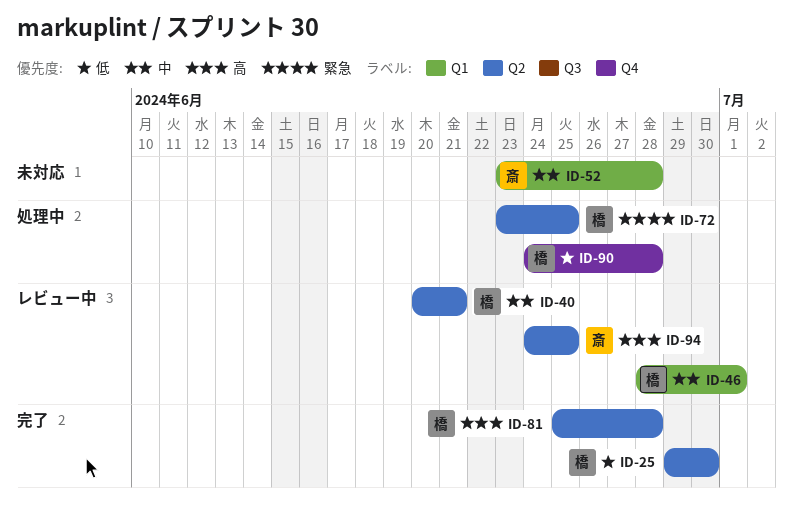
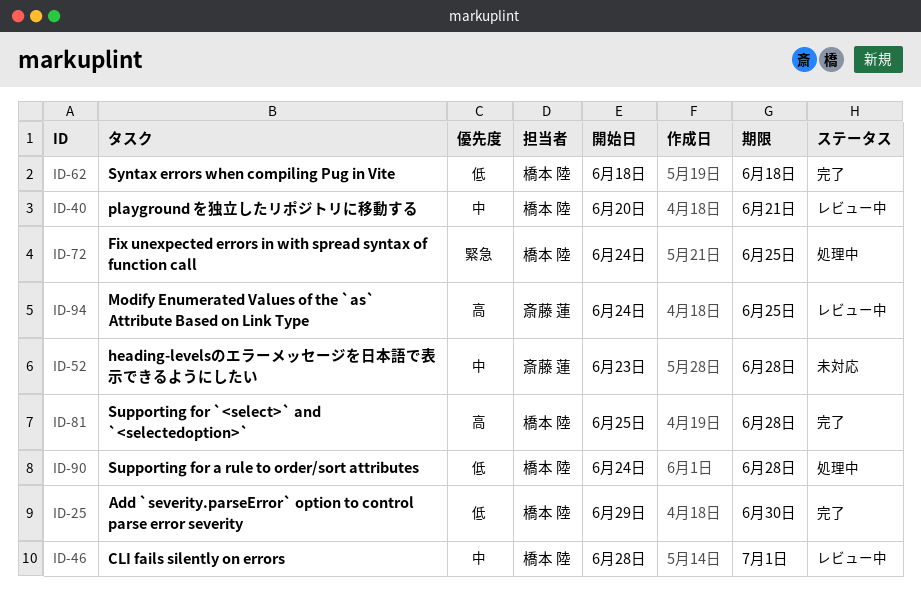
ID-62: none -> present
ID-72, start: Jun 23 -> Jun 24

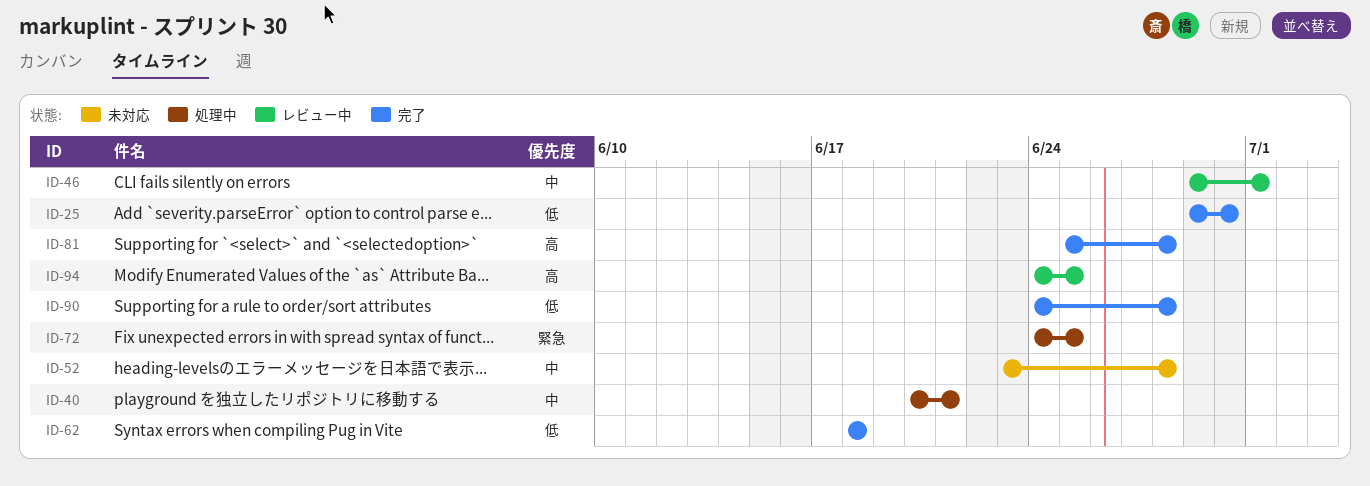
ID-40, status: レビュー中 -> 処理中
ID-46, start: Jun 28 -> Jun 29
ID-90, status: 処理中 -> 完了

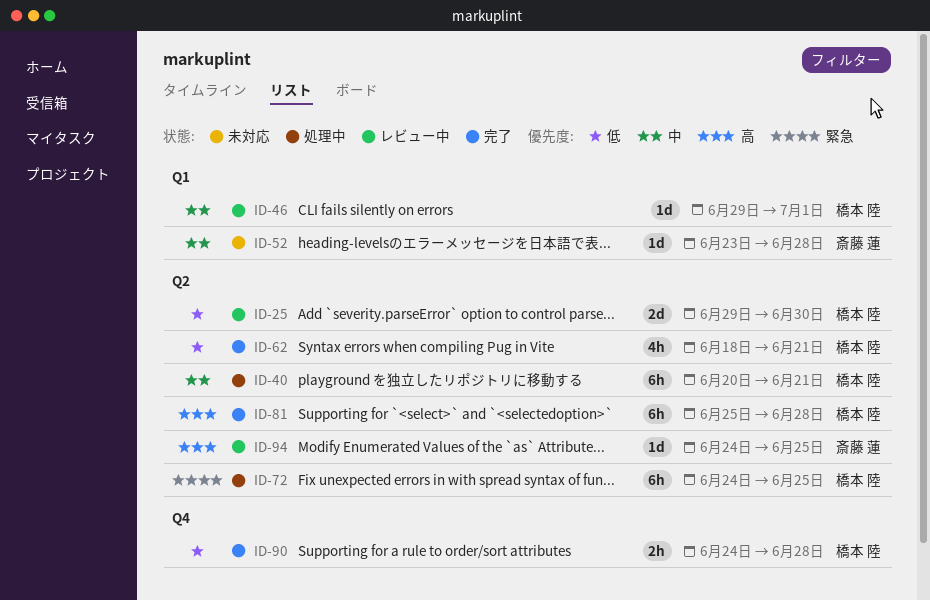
ID-25, status: 完了 -> レビュー中
ID-62, due: Jun 18 -> Jun 21

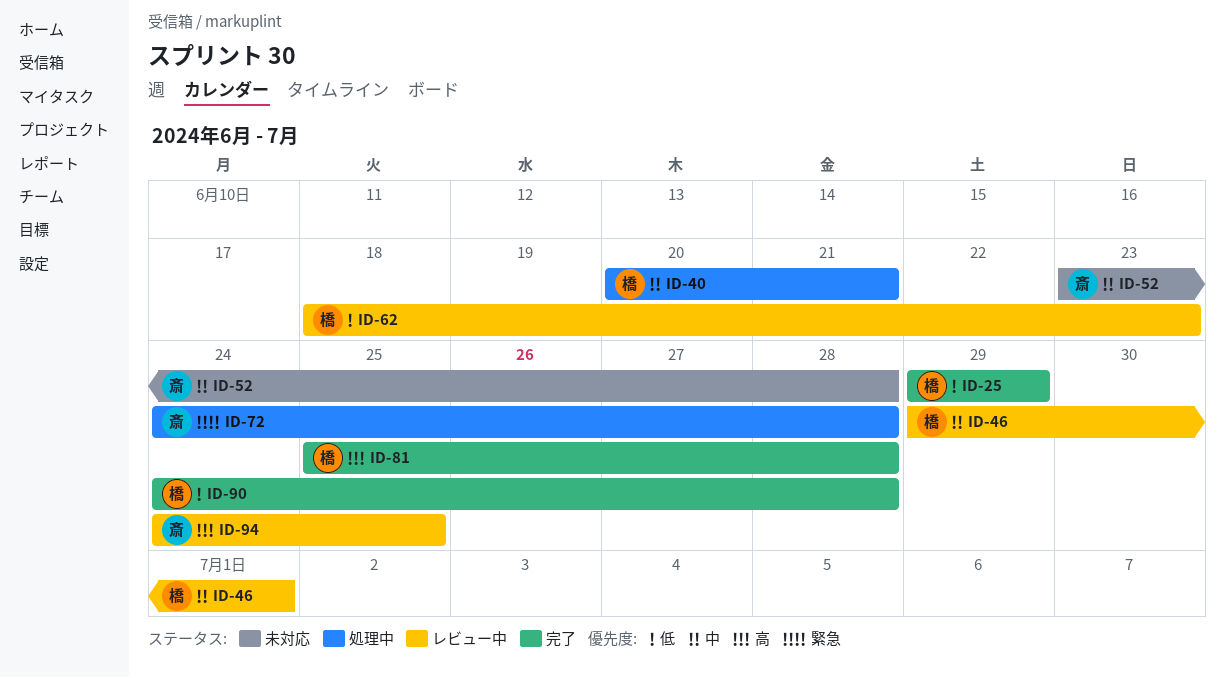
ID-25, status: レビュー中 -> 完了
ID-25, due: Jun 30 -> Jun 29
ID-62, status: 完了 -> レビュー中
ID-62, due: Jun 21 -> Jun 23
ID-72, owner: 橋本 陸 -> 斎藤 蓮
ID-72, due: Jun 25 -> Jun 28

